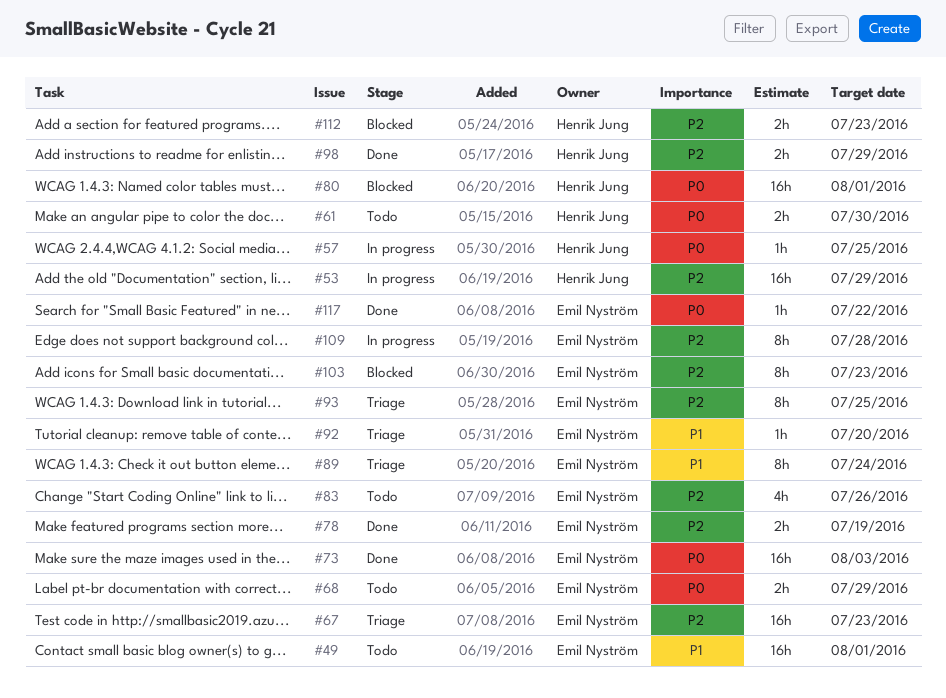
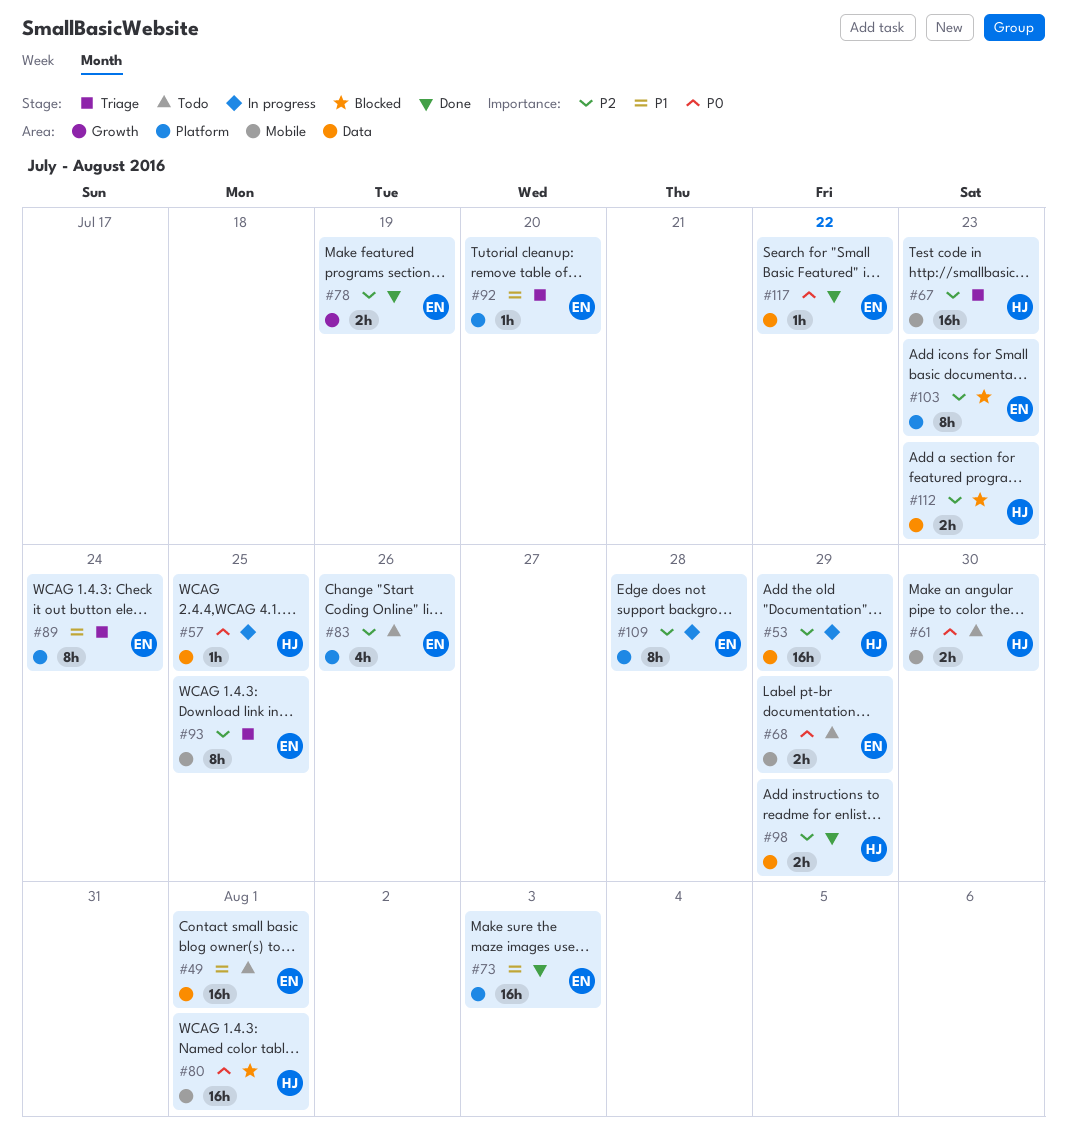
#67, owner: Emil Nyström -> Henrik Jung
#73, priority: P0 -> P1

